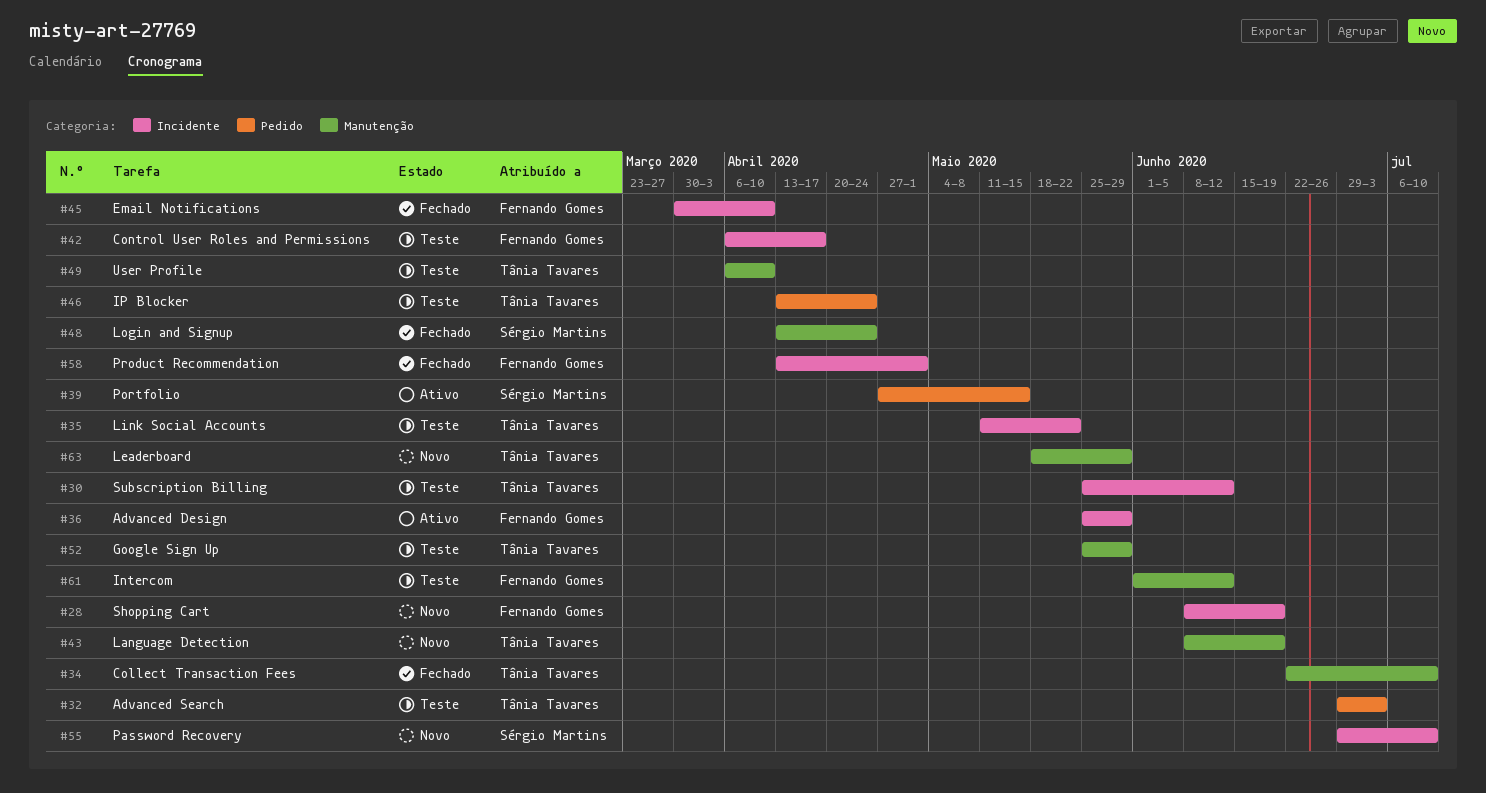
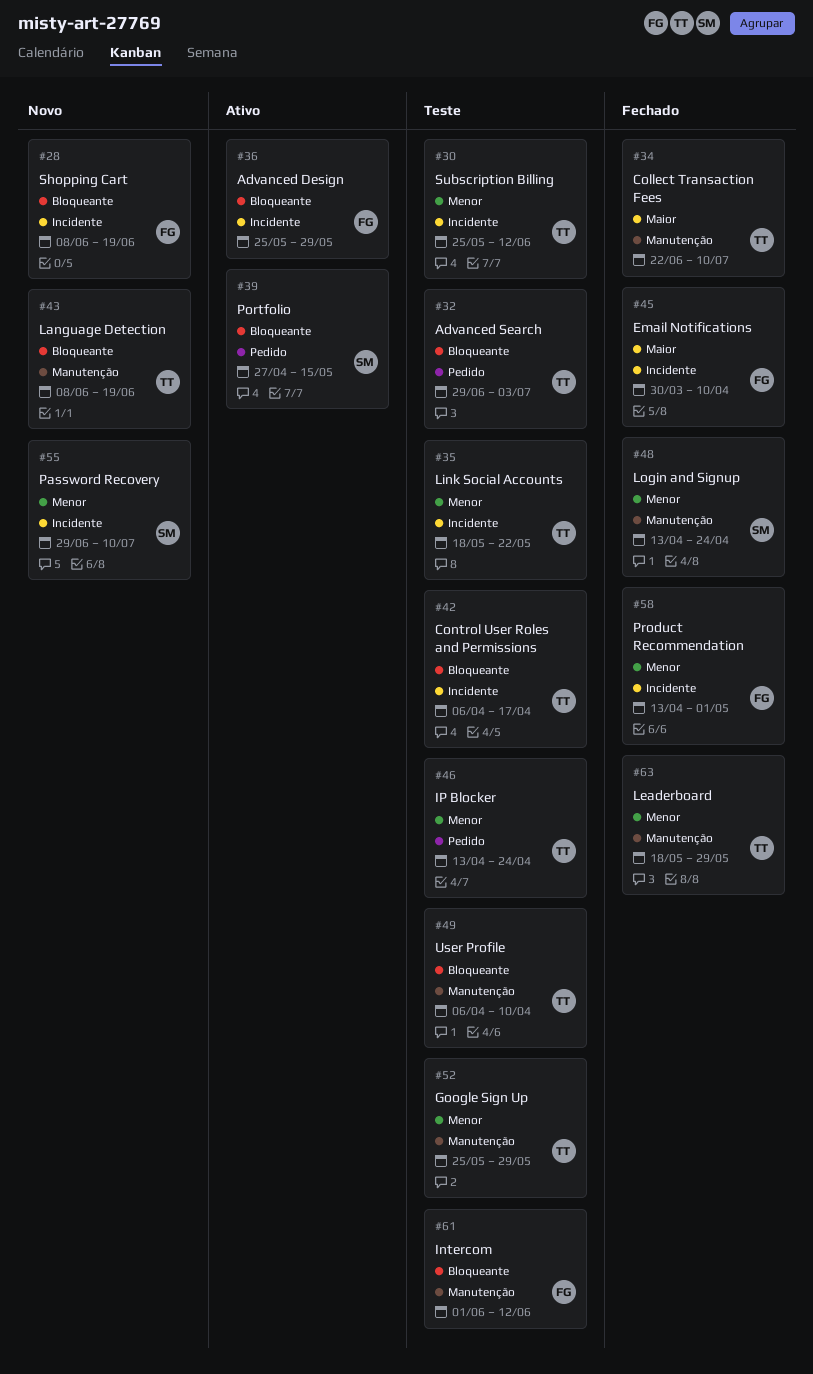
#35, start: May 11 -> May 18
#42, owner: Fernando Gomes -> Tânia Tavares
#63, status: Novo -> Fechado

